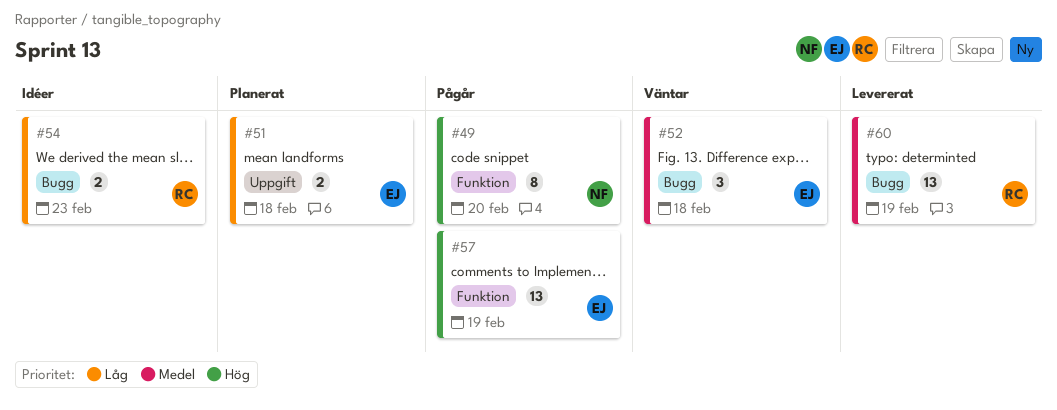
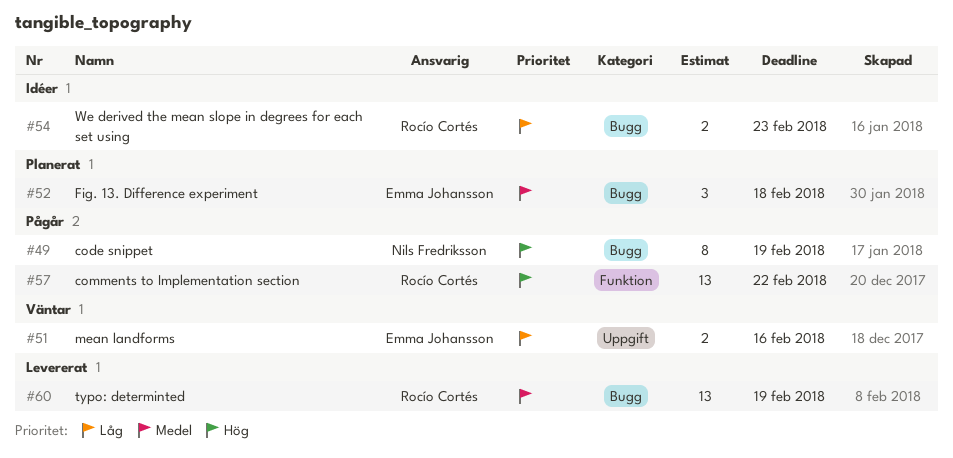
#49, label: Funktion -> Bugg
#49, due: Feb 20 -> Feb 19
#51, status: Planerat -> Väntar
#51, due: Feb 18 -> Feb 16
#52, status: Väntar -> Planerat
#57, owner: Emma Johansson -> Rocío Cortés
#57, due: Feb 19 -> Feb 22

